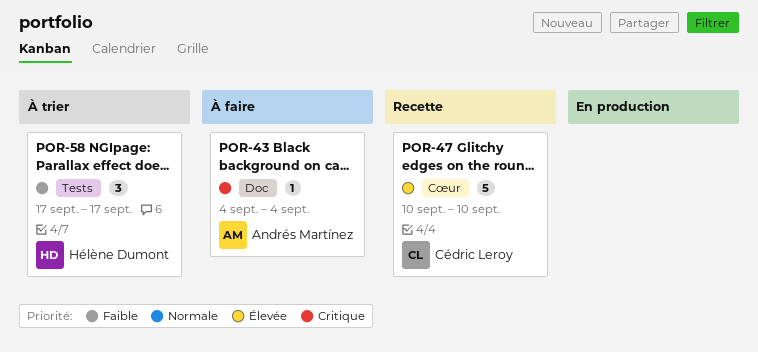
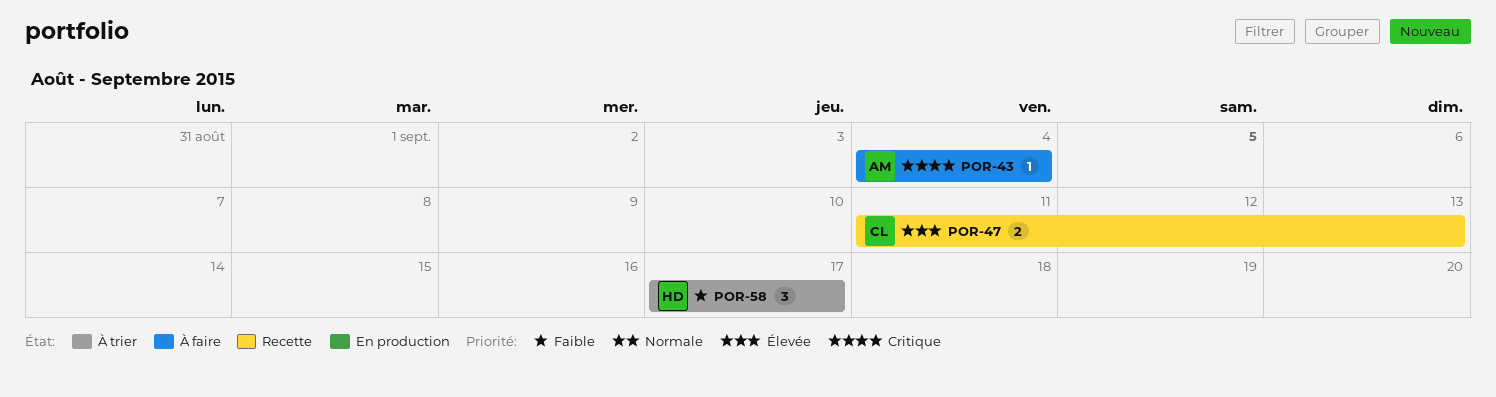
POR-47, estimate: 5 -> 2
POR-47, start: Sep 10 -> Sep 11
POR-47, due: Sep 10 -> Sep 13

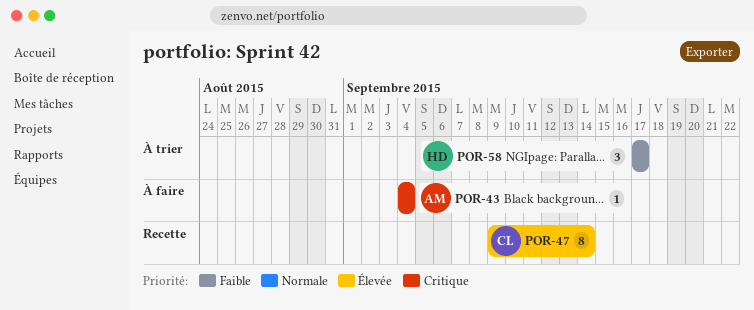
POR-47, estimate: 2 -> 8
POR-47, start: Sep 11 -> Sep 9
POR-47, due: Sep 13 -> Sep 14

